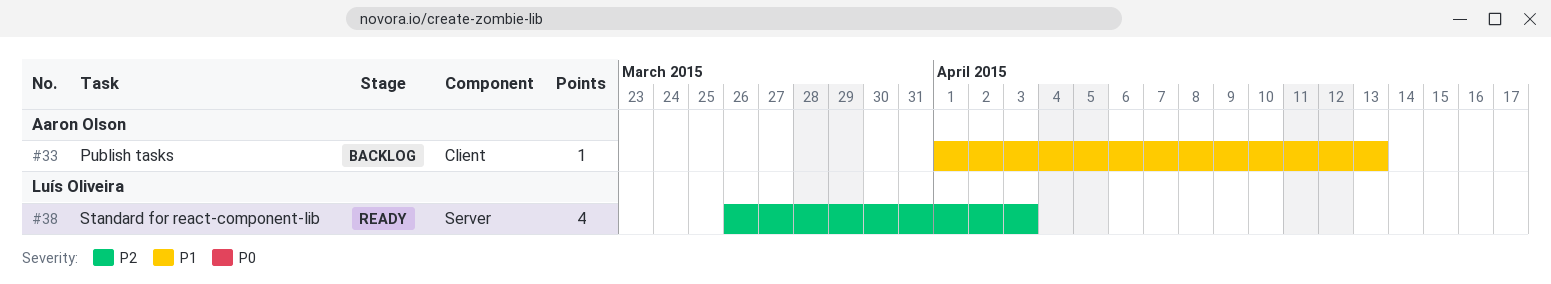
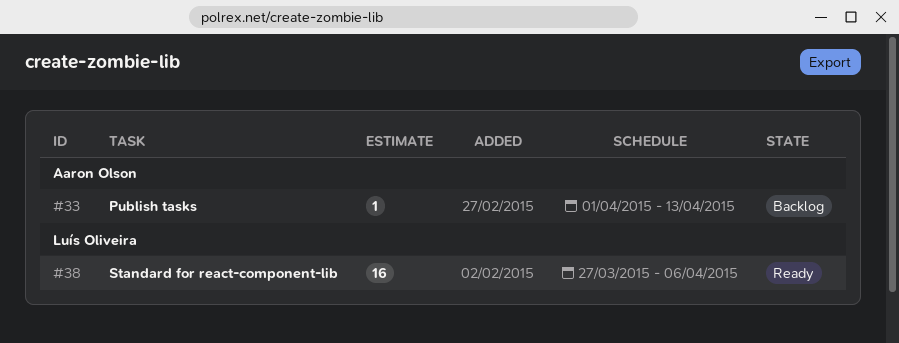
#38, estimate: 4 -> 16
#38, start: Mar 26 -> Mar 27
#38, due: Apr 3 -> Apr 6

